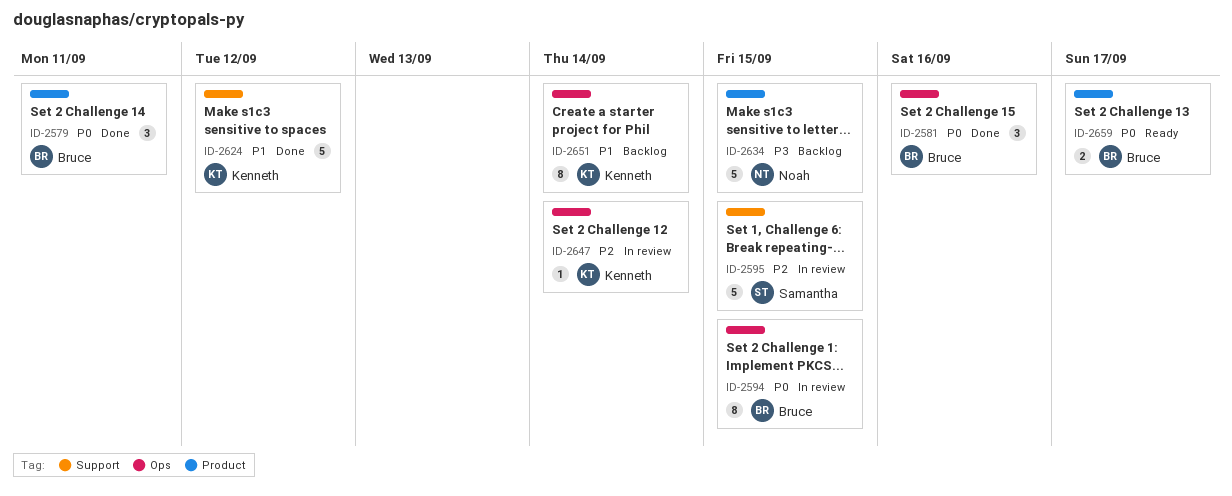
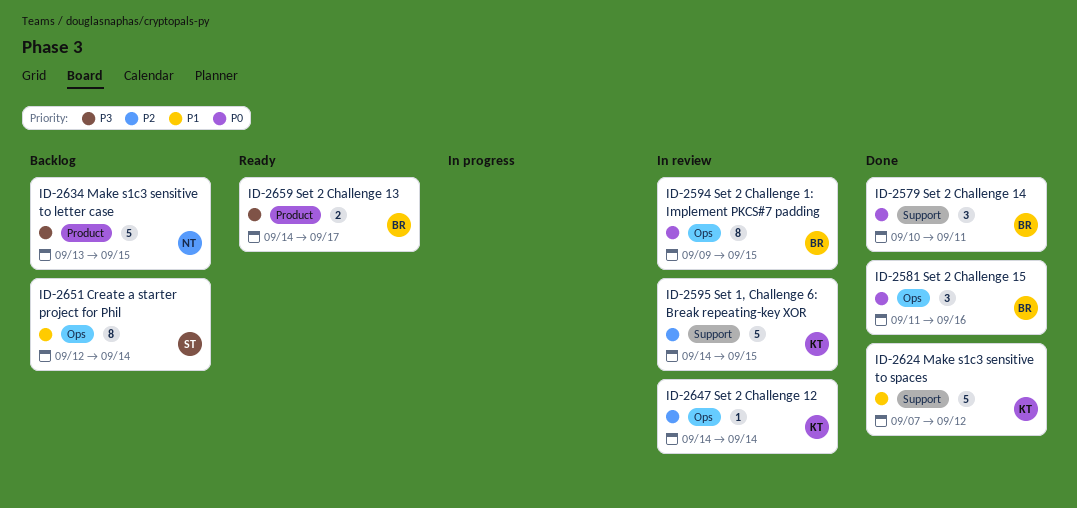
ID-2579, label: Product -> Support
ID-2595, owner: Samantha -> Kenneth
ID-2651, owner: Kenneth -> Samantha
ID-2659, priority: P0 -> P3

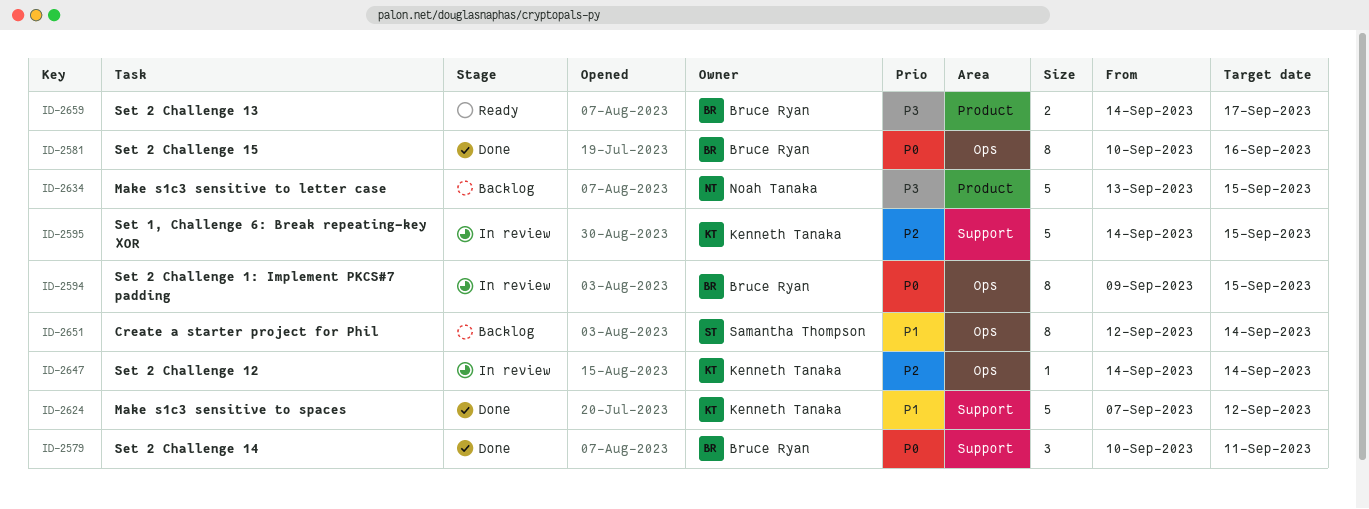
ID-2581, estimate: 3 -> 8
ID-2581, start: Sep 11 -> Sep 10

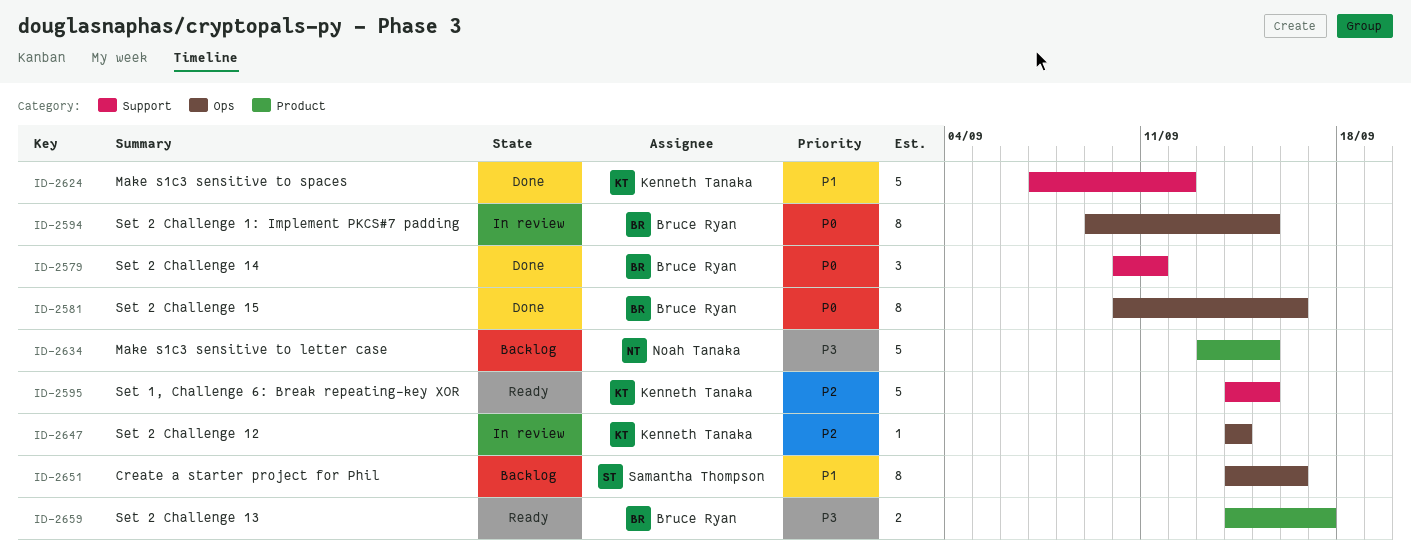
ID-2595, status: In review -> Ready
ID-2651, start: Sep 12 -> Sep 14
ID-2651, due: Sep 14 -> Sep 16

